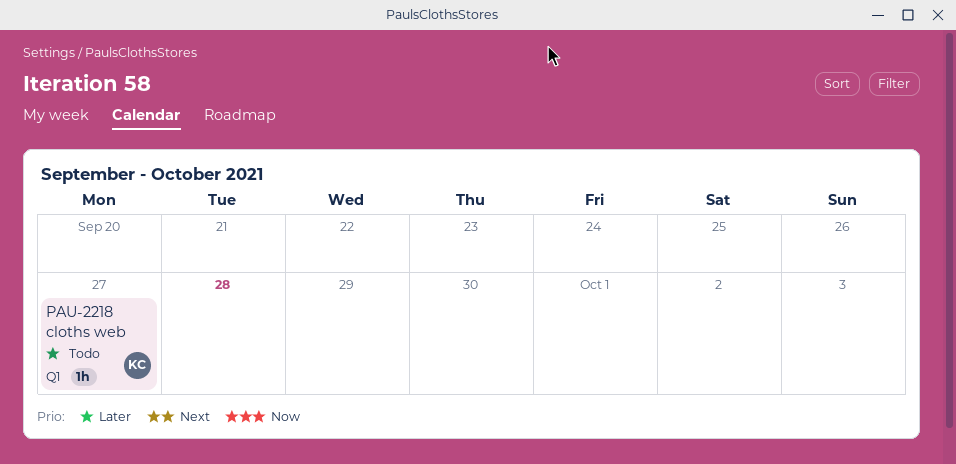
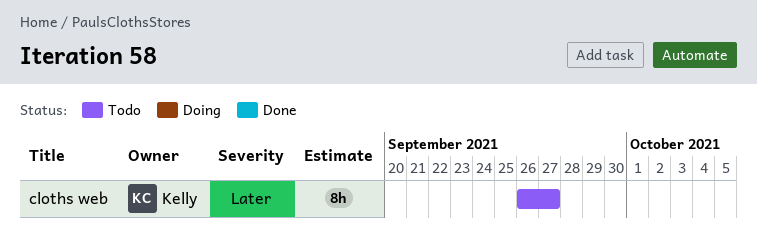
cloths web, estimate: 1h -> 8h

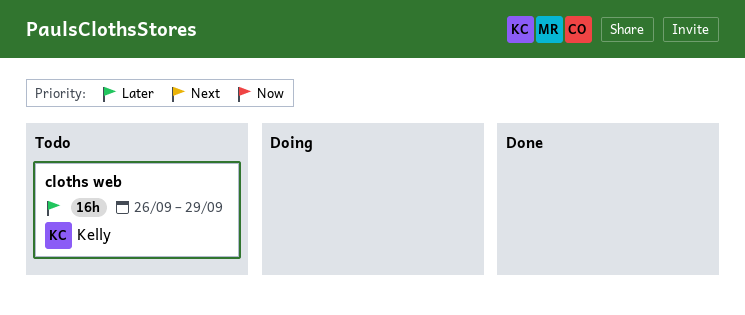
cloths web, estimate: 8h -> 16h
cloths web, due: Sep 27 -> Sep 29

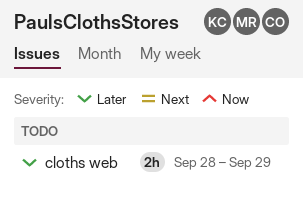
cloths web, estimate: 16h -> 2h
cloths web, start: Sep 26 -> Sep 28

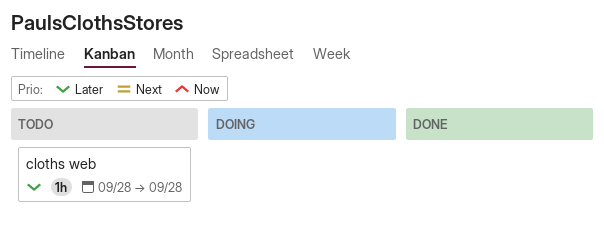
cloths web, estimate: 2h -> 1h
cloths web, due: Sep 29 -> Sep 28

